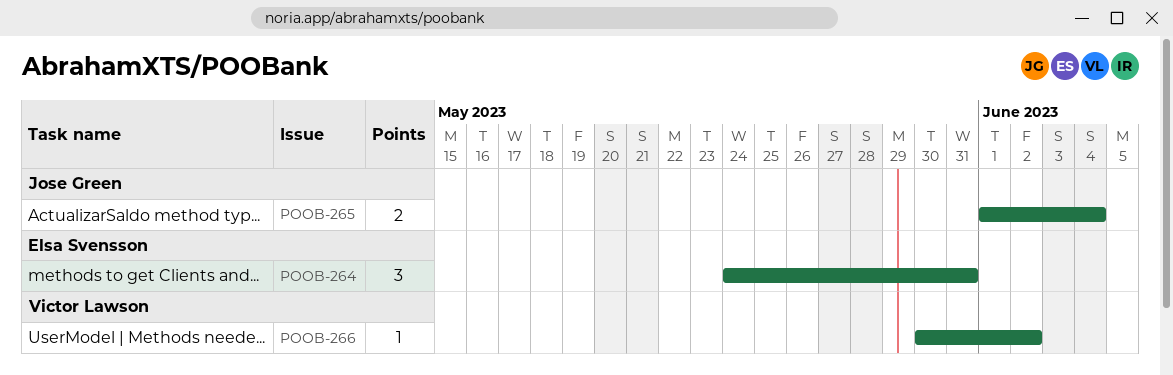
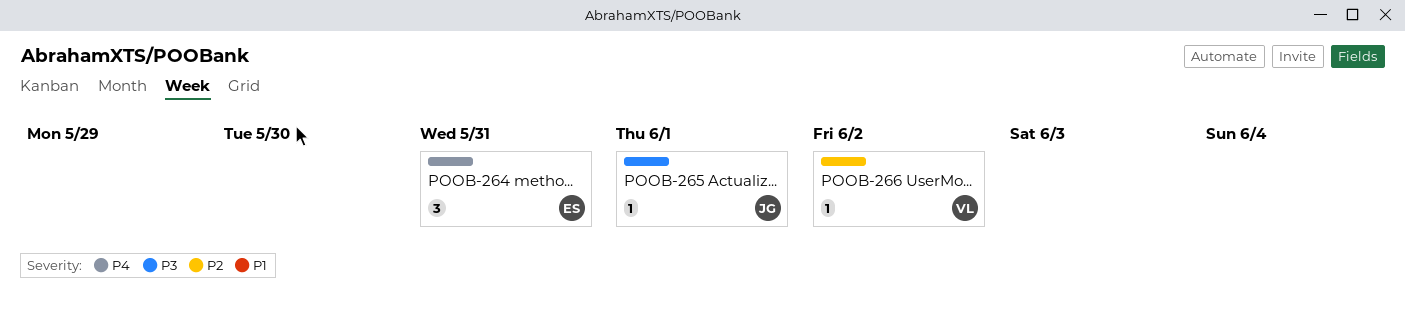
POOB-265, estimate: 2 -> 1
POOB-265, due: Jun 4 -> Jun 1

